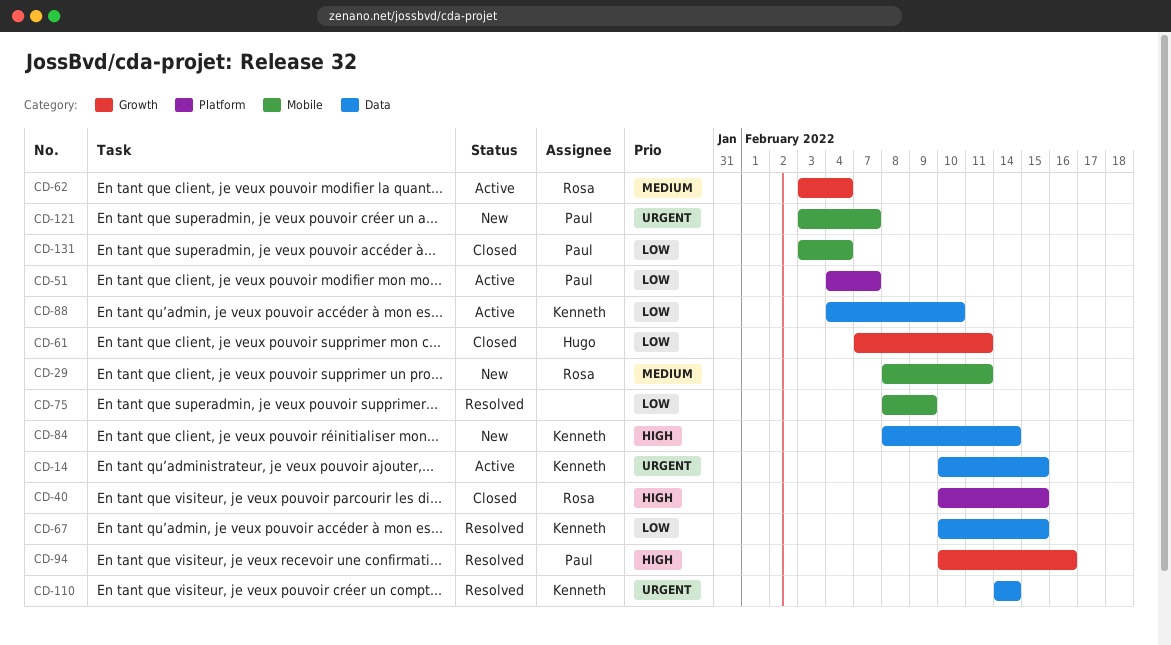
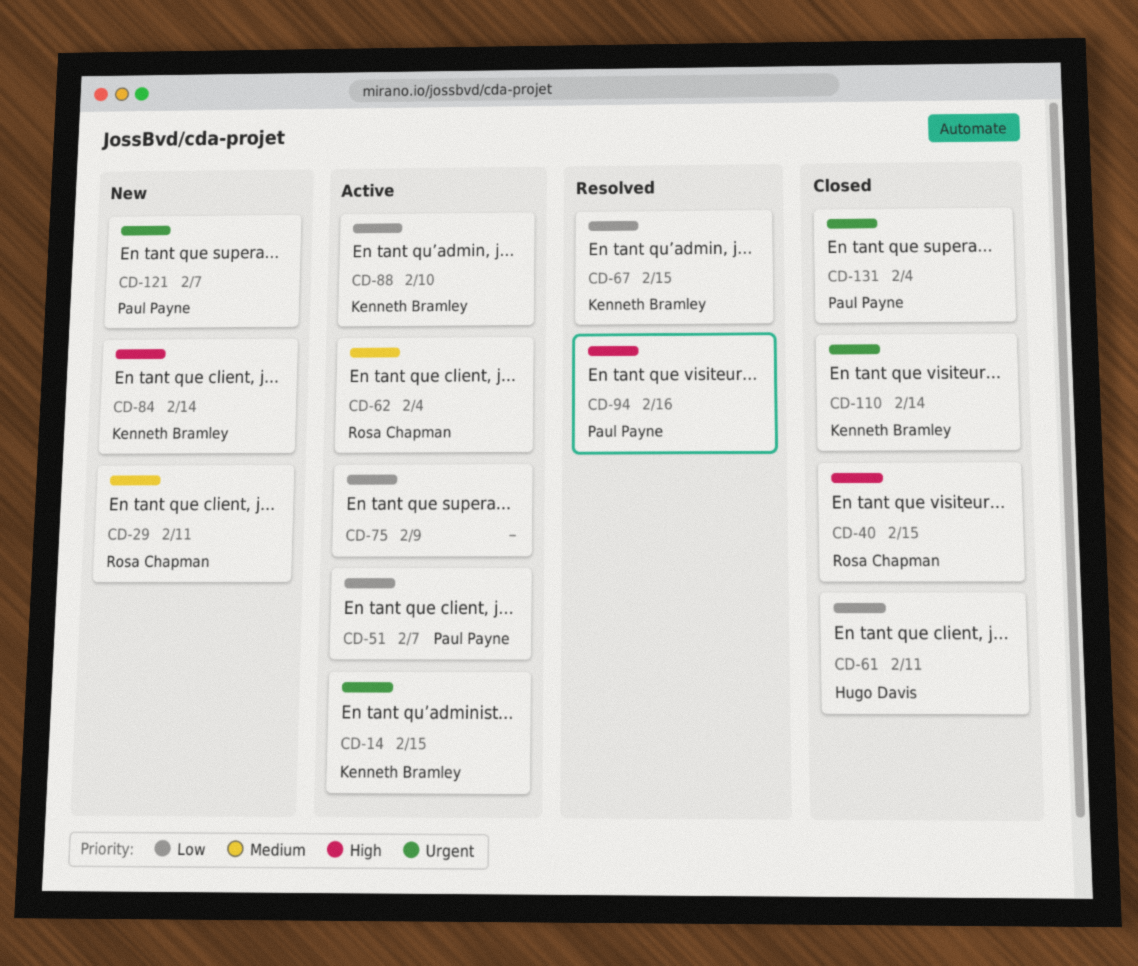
CD-75, status: Resolved -> Active
CD-110, status: Resolved -> Closed
CD-131, priority: Low -> Urgent

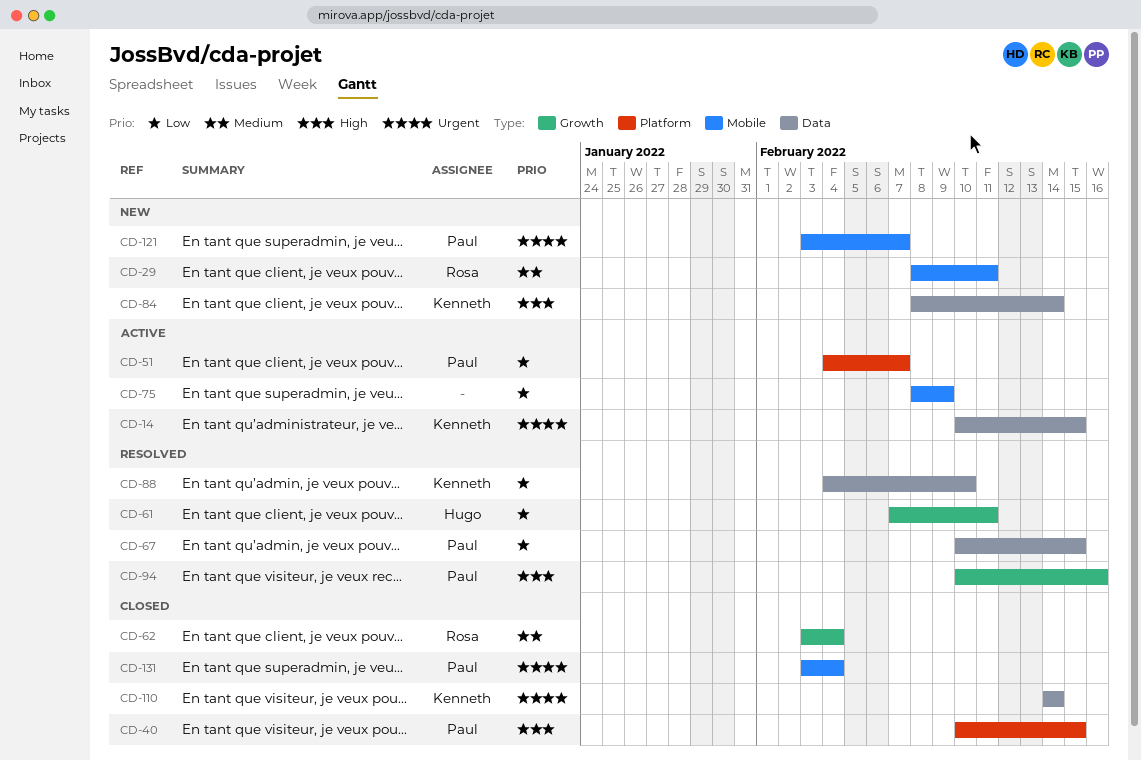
CD-40, owner: Rosa Chapman -> Paul Payne
CD-61, status: Closed -> Resolved
CD-62, status: Active -> Closed
CD-67, owner: Kenneth Bramley -> Paul Payne
CD-88, status: Active -> Resolved

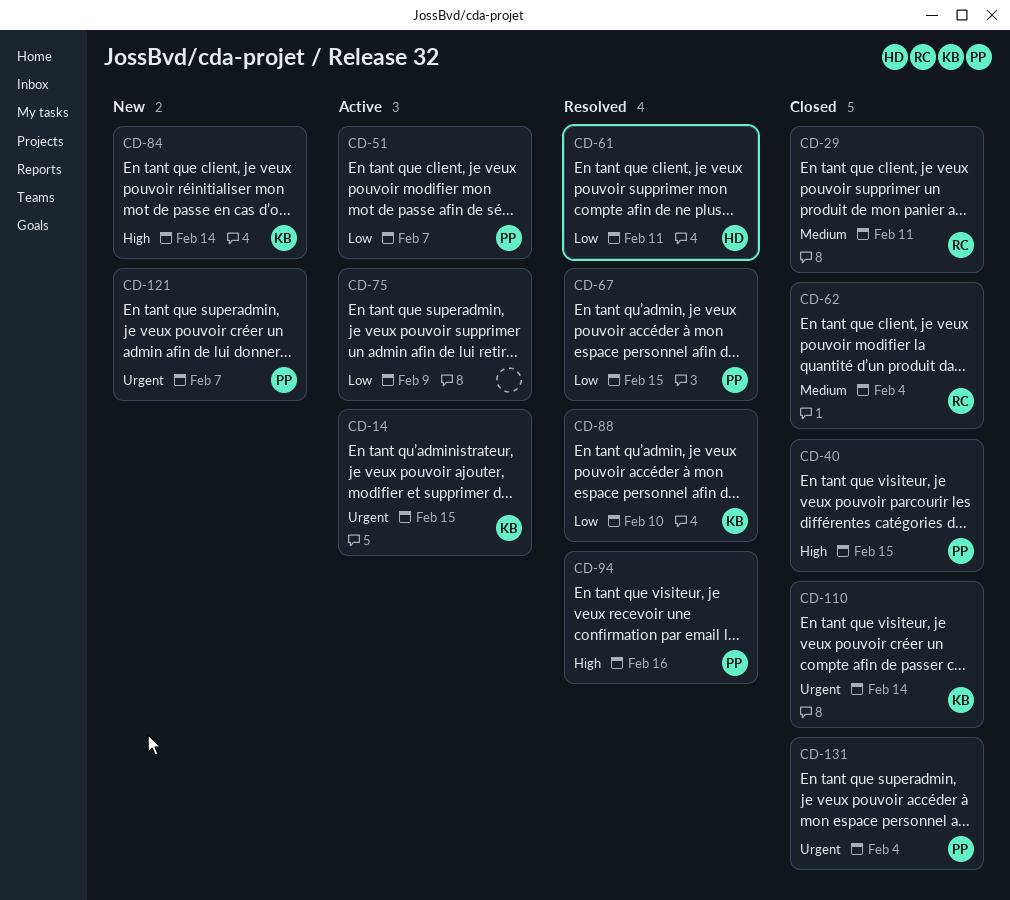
CD-29, status: New -> Closed

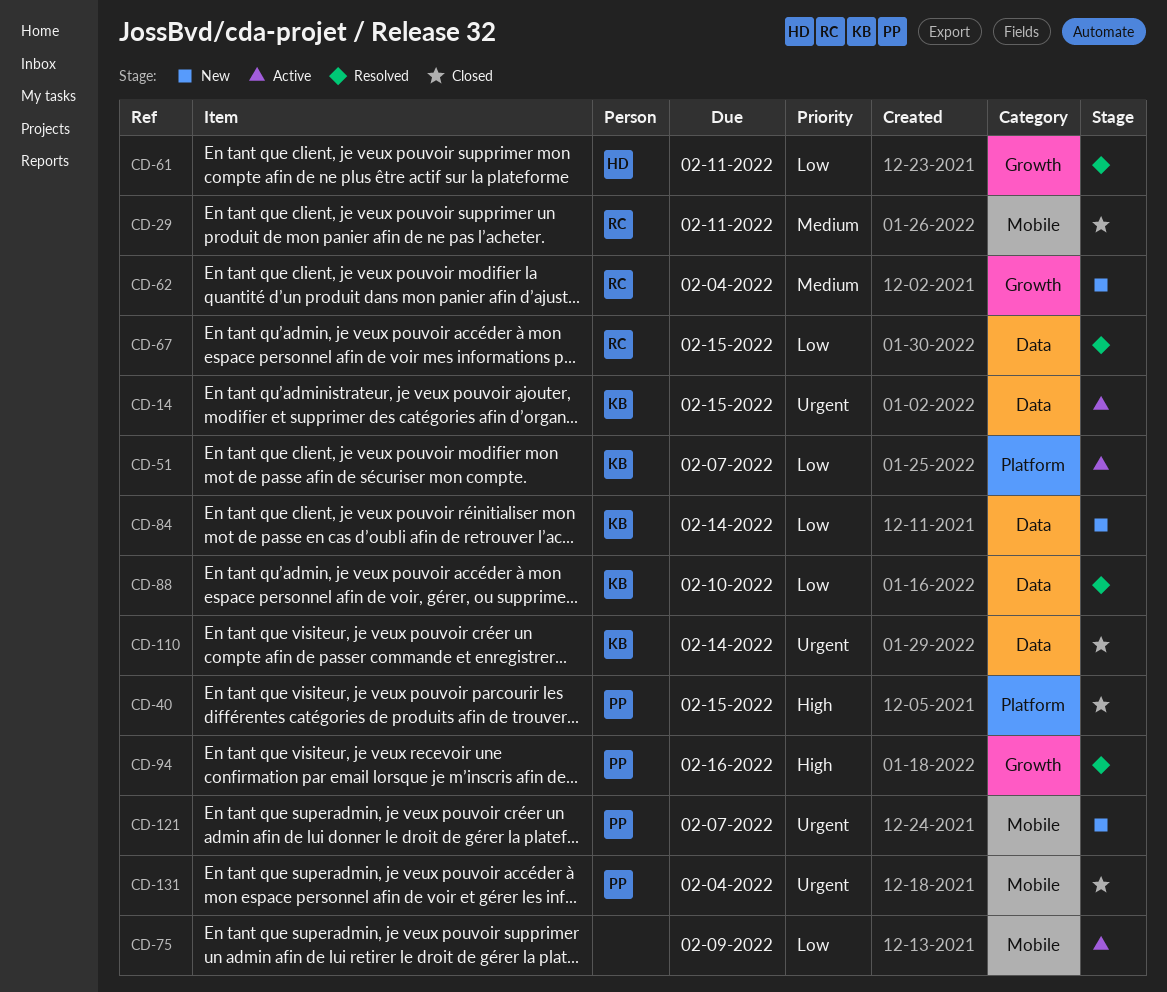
CD-51, owner: PP -> KB
CD-62, status: Closed -> New
CD-67, owner: PP -> RC
CD-84, priority: High -> Low

